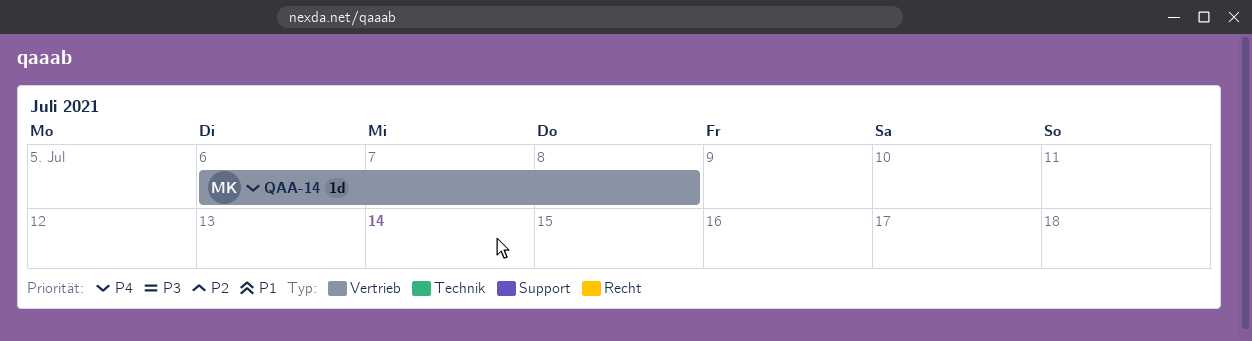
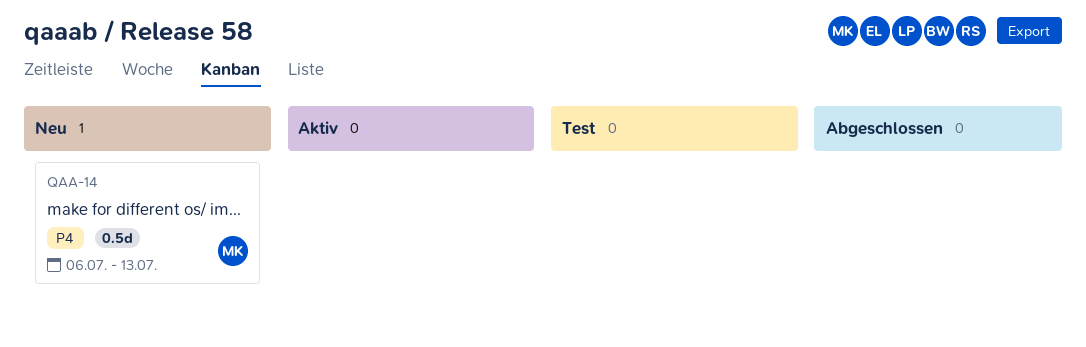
QAA-14, estimate: 1d -> 0.5d
QAA-14, due: Jul 8 -> Jul 13

